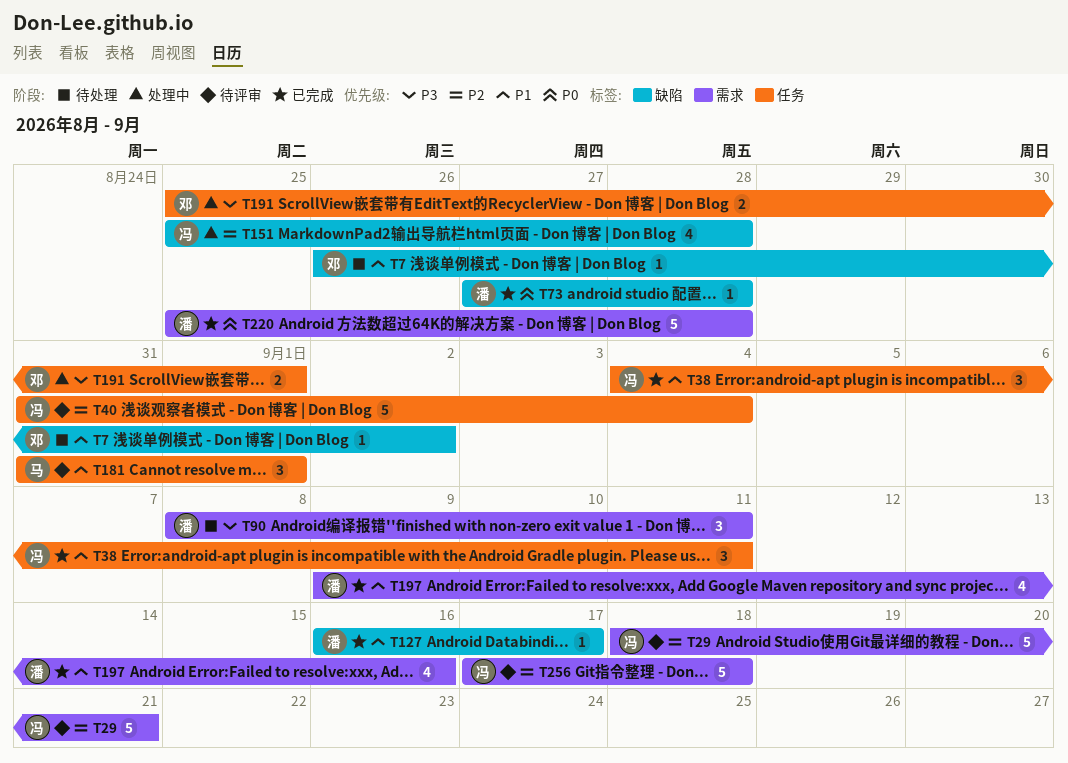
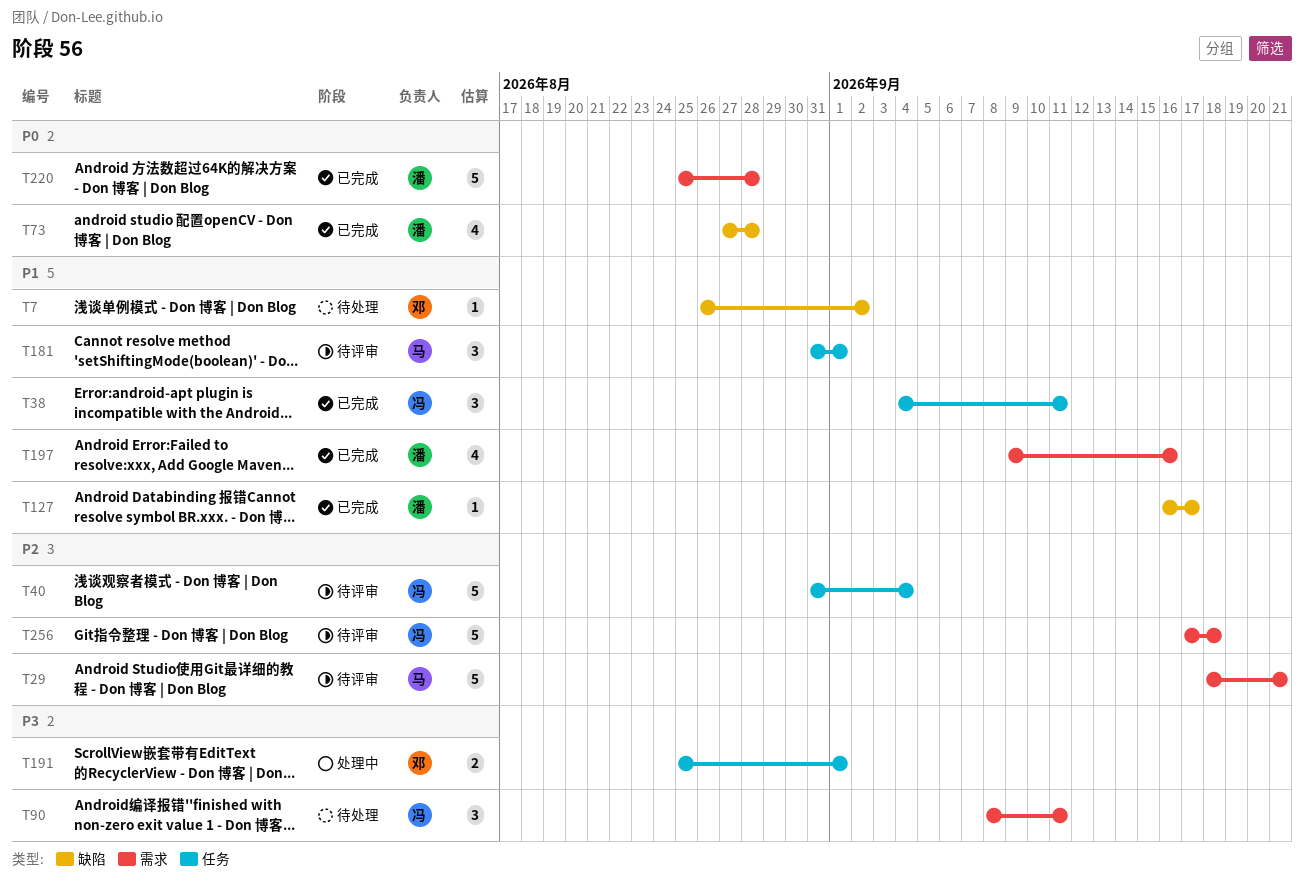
T29, owner: 冯 -> 马
T73, estimate: 1 -> 4
T90, owner: 潘 -> 冯
T151: present -> none

